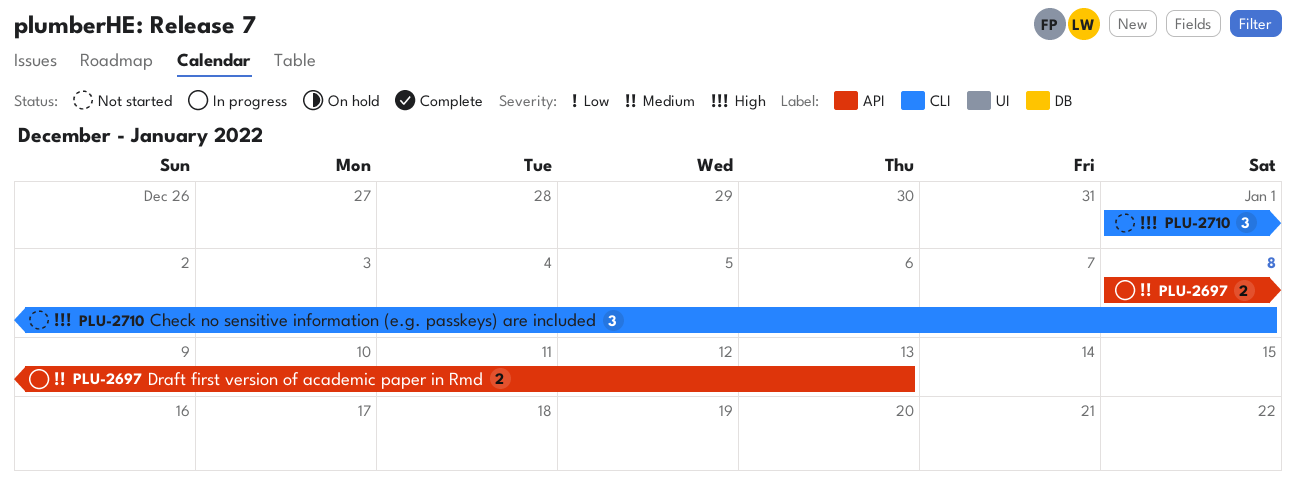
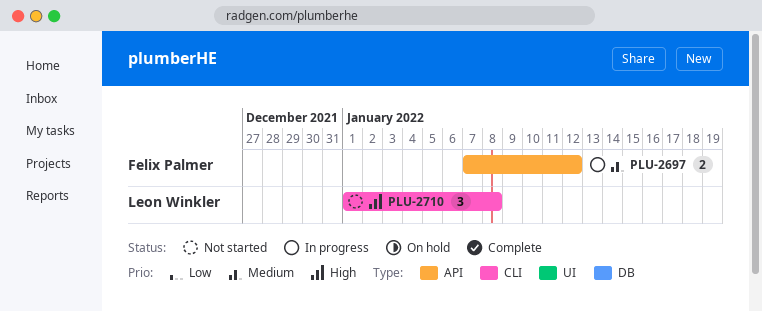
PLU-2697, start: Jan 8 -> Jan 7
PLU-2697, due: Jan 13 -> Jan 12

